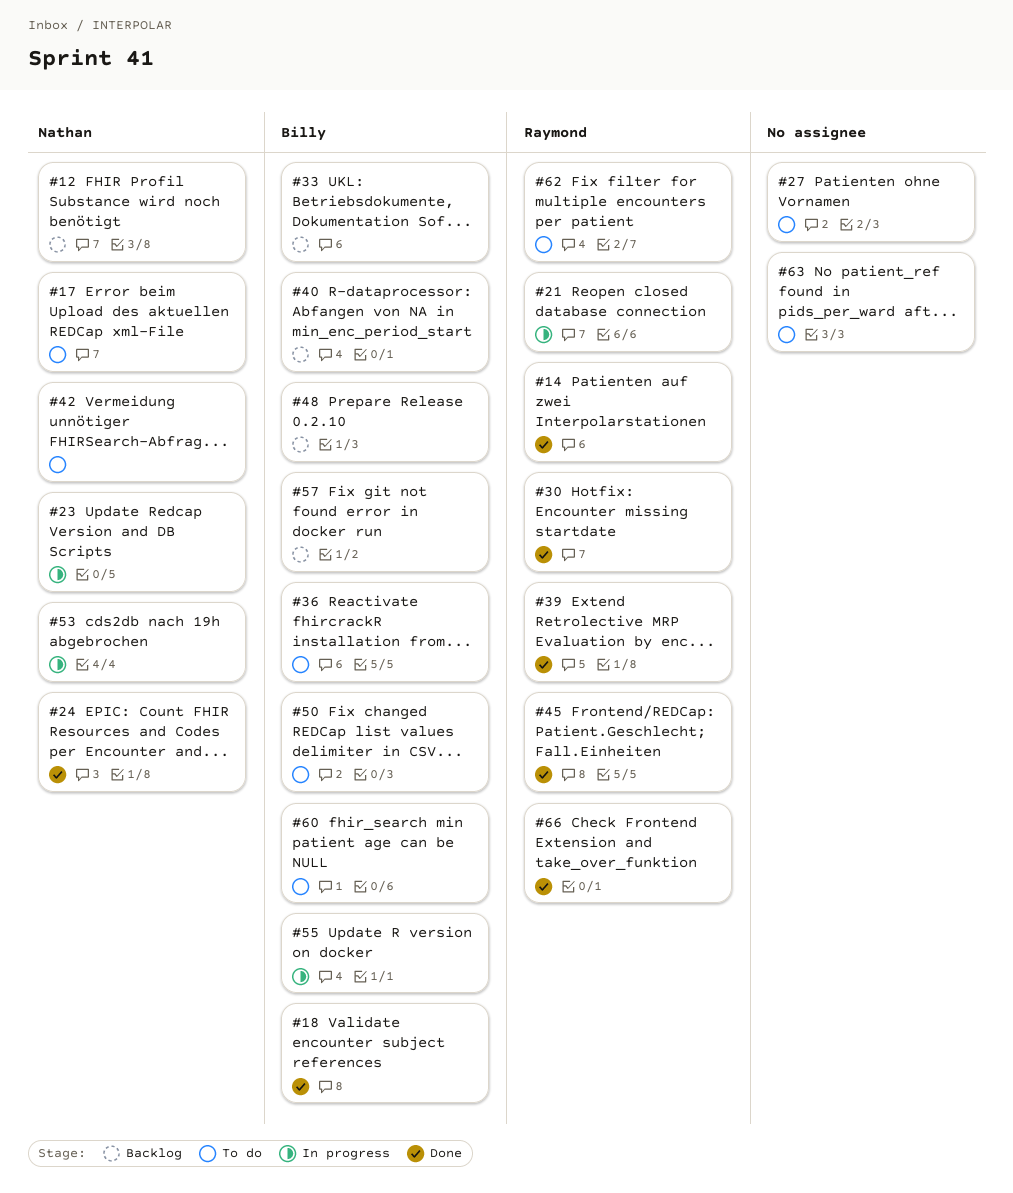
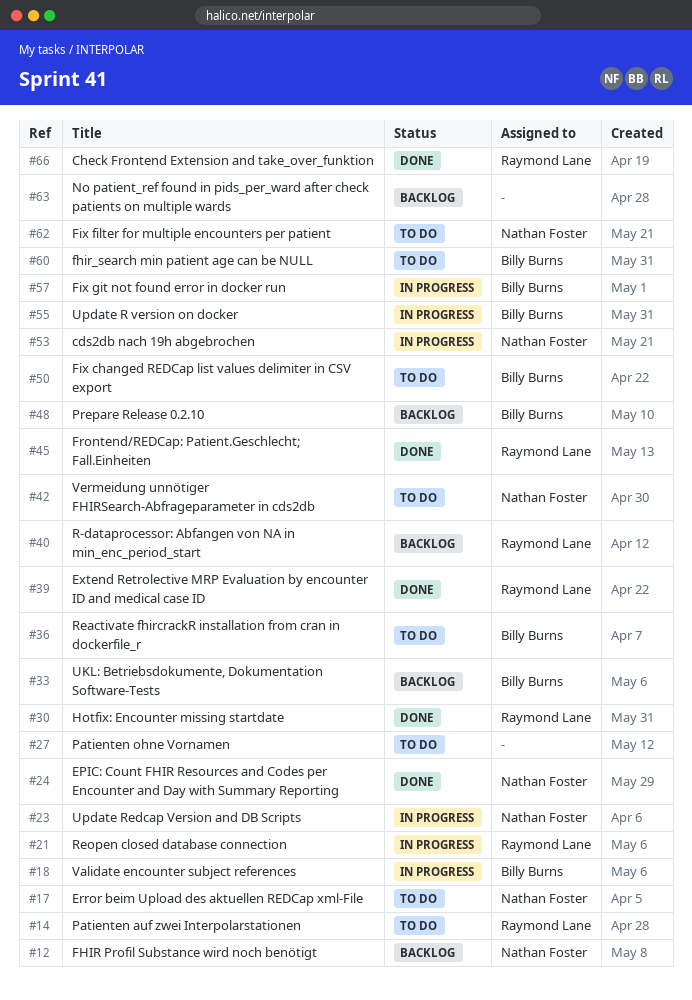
#14, status: Done -> To do
#18, status: Done -> In progress
#40, owner: Billy Burns -> Raymond Lane
#57, status: Backlog -> In progress
#62, owner: Raymond Lane -> Nathan Foster
#63, status: To do -> Backlog

